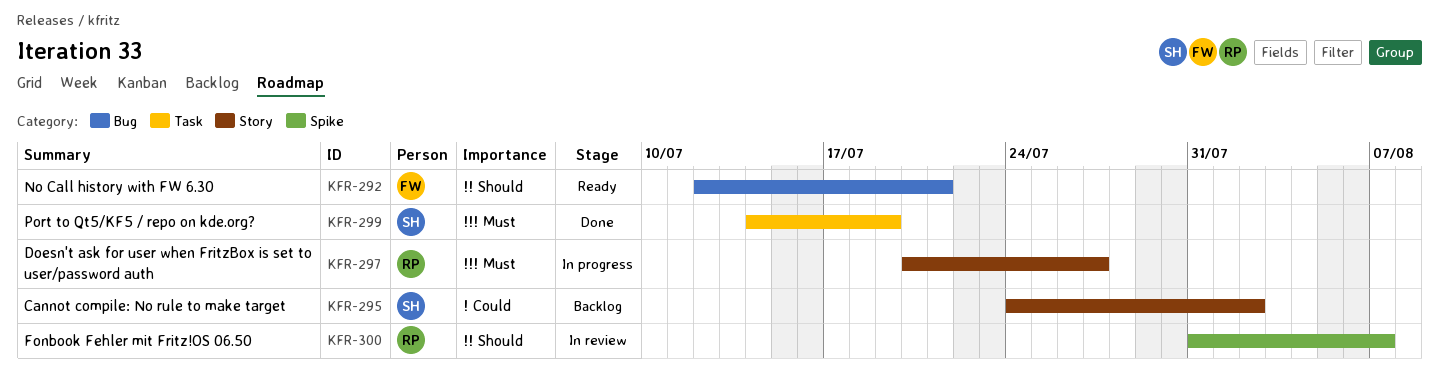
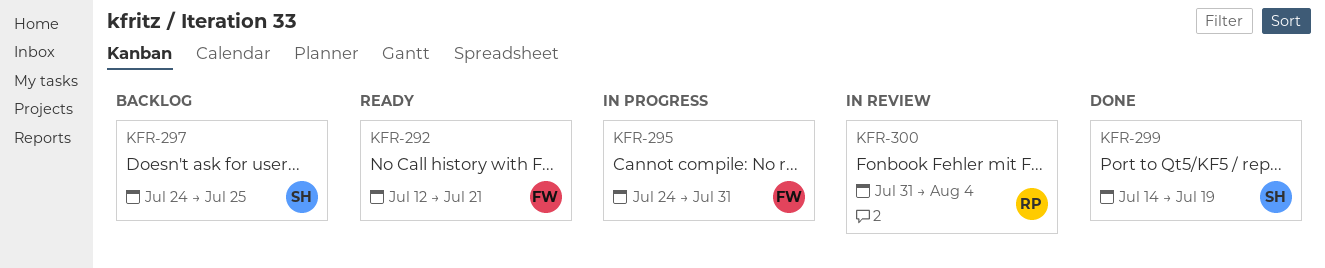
KFR-295, status: Backlog -> In progress
KFR-295, owner: SH -> FW
KFR-295, due: Aug 2 -> Jul 31
KFR-297, status: In progress -> Backlog
KFR-297, owner: RP -> SH
KFR-297, start: Jul 20 -> Jul 24
KFR-297, due: Jul 27 -> Jul 25
KFR-300, due: Aug 7 -> Aug 4

